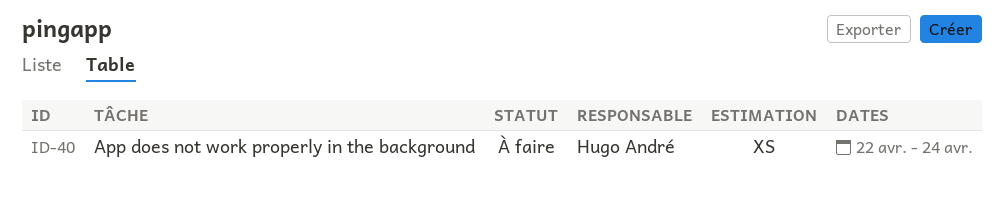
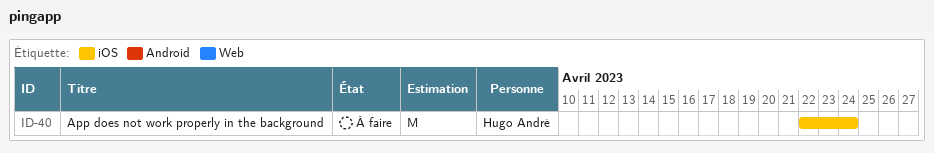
ID-40, estimate: XS -> M

